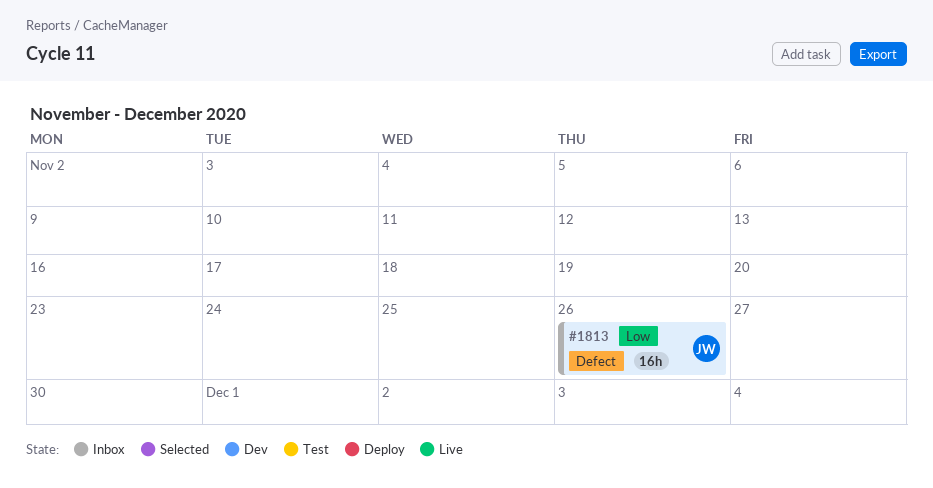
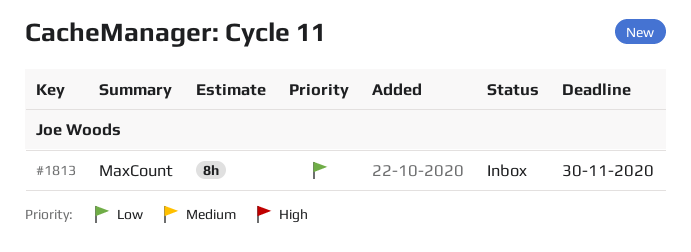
#1813, estimate: 16h -> 8h
#1813, due: Nov 26 -> Nov 30

